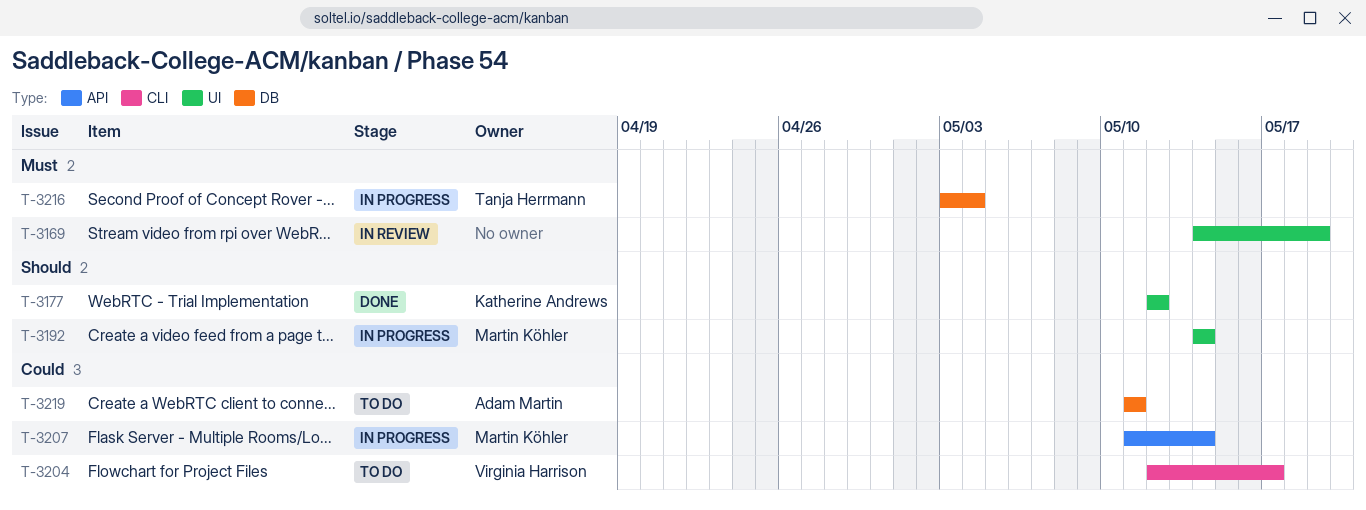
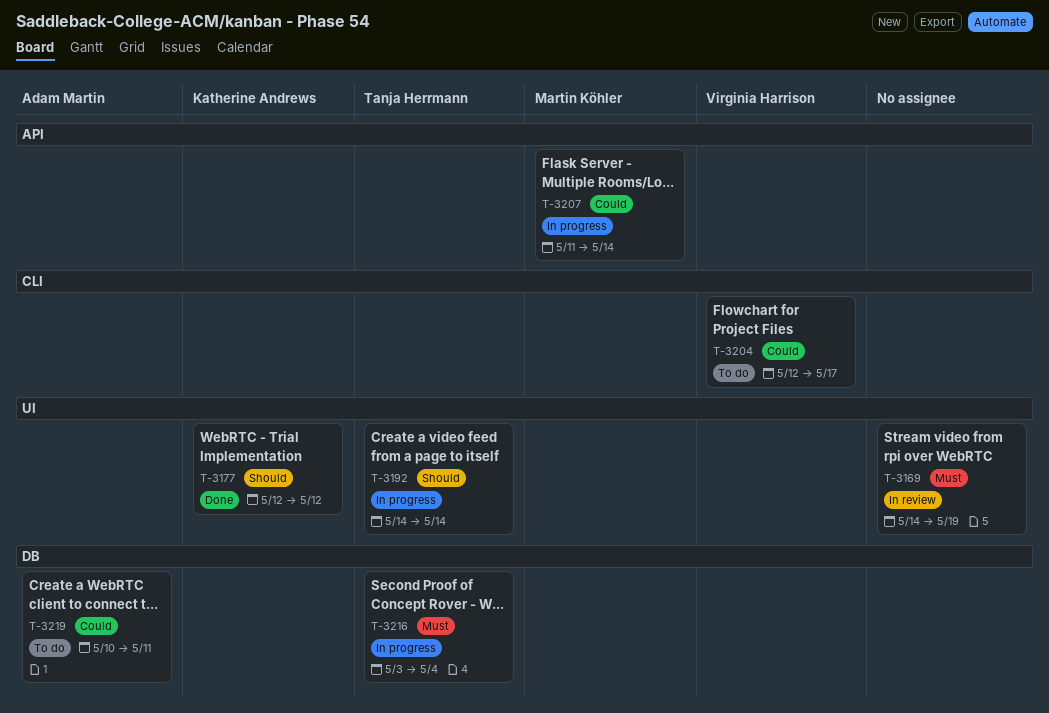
T-3192, owner: Martin Köhler -> Tanja Herrmann
T-3219, start: May 11 -> May 10

